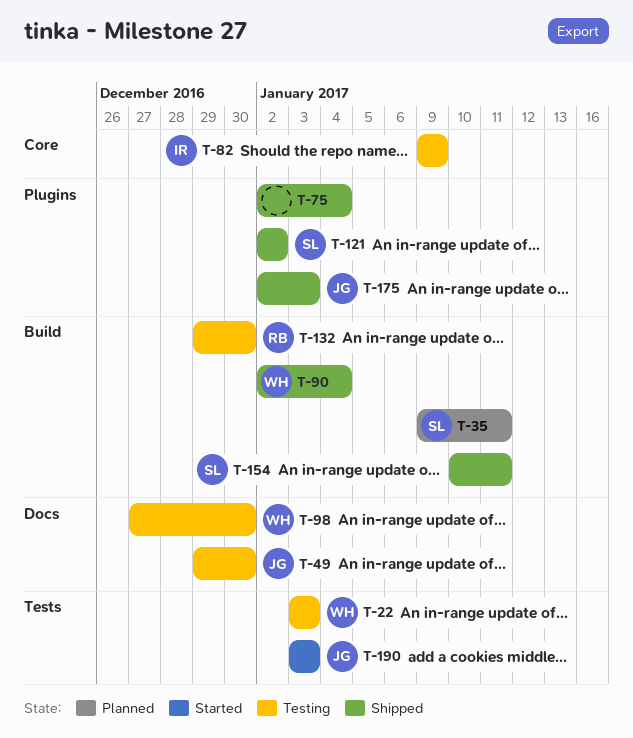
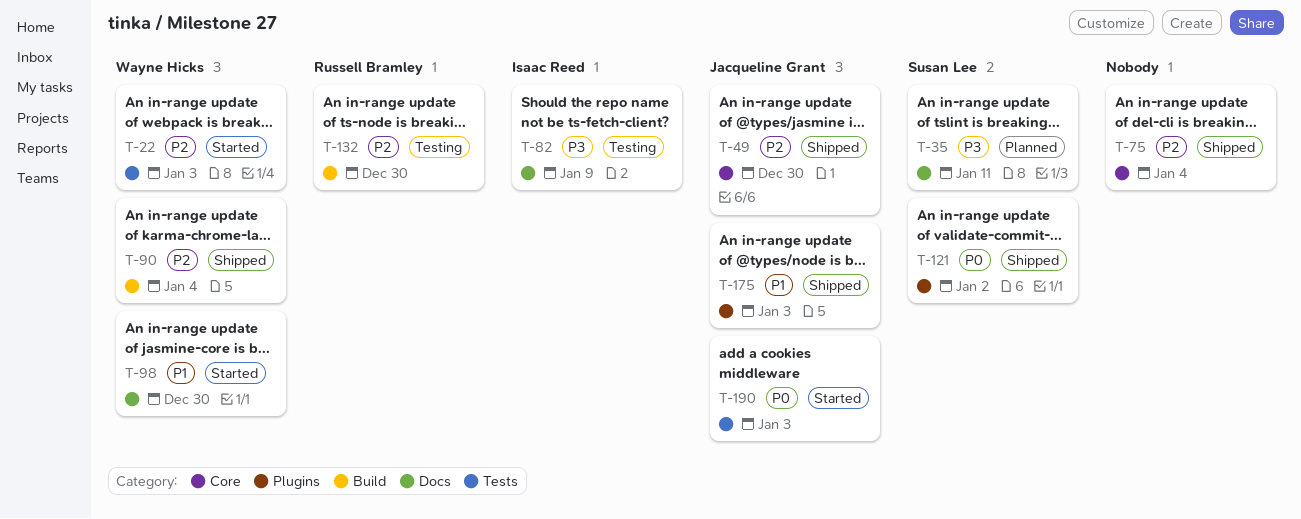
T-22, status: Testing -> Started
T-35, label: Build -> Docs
T-49, status: Testing -> Shipped
T-49, label: Docs -> Core
T-75, label: Plugins -> Core
T-82, label: Core -> Docs
T-98, status: Testing -> Started
T-154: present -> none

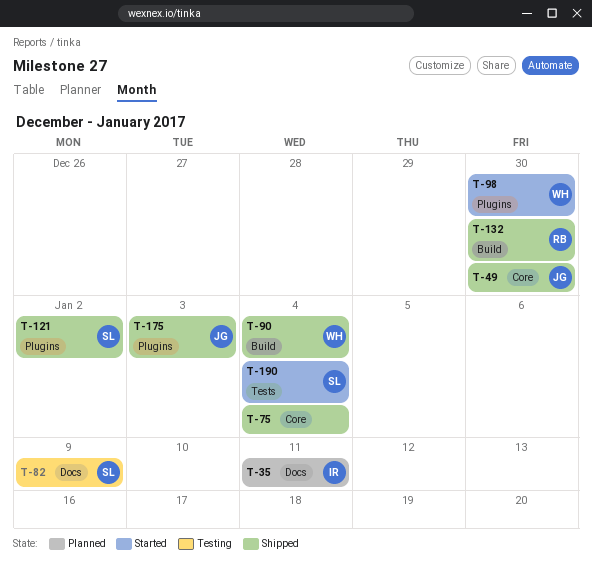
T-22: present -> none
T-35, owner: Susan Lee -> Isaac Reed
T-82, owner: Isaac Reed -> Susan Lee
T-98, label: Docs -> Plugins
T-132, status: Testing -> Shipped
T-190, owner: Jacqueline Grant -> Susan Lee
T-190, due: Jan 3 -> Jan 4

